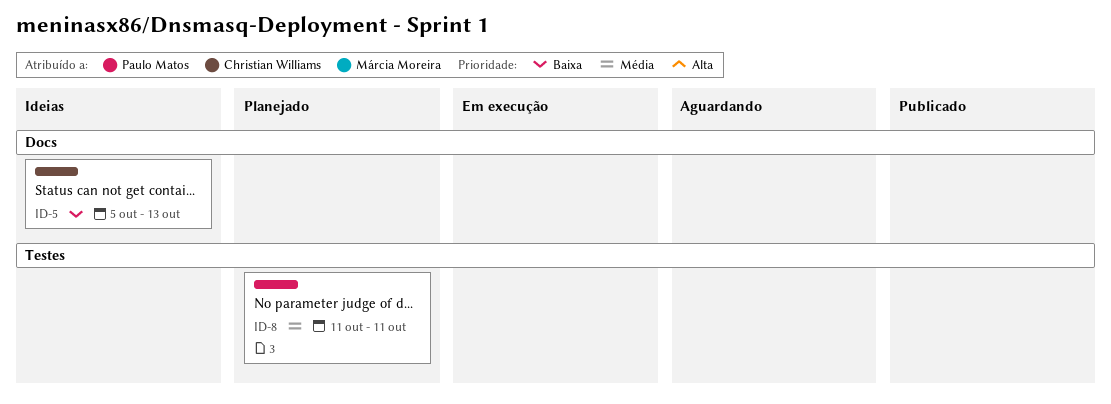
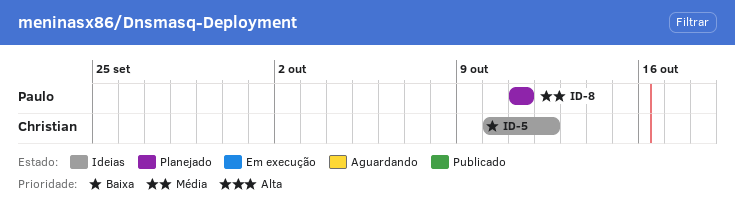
ID-5, start: Oct 5 -> Oct 10
ID-5, due: Oct 13 -> Oct 12

